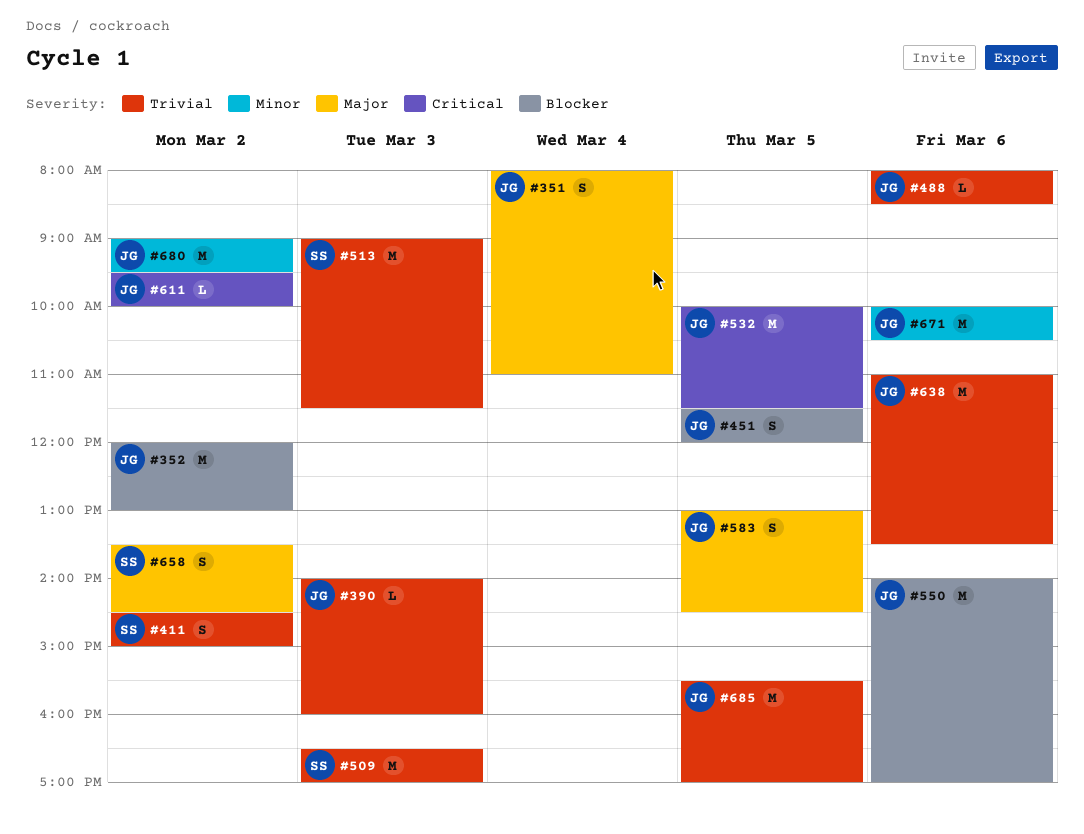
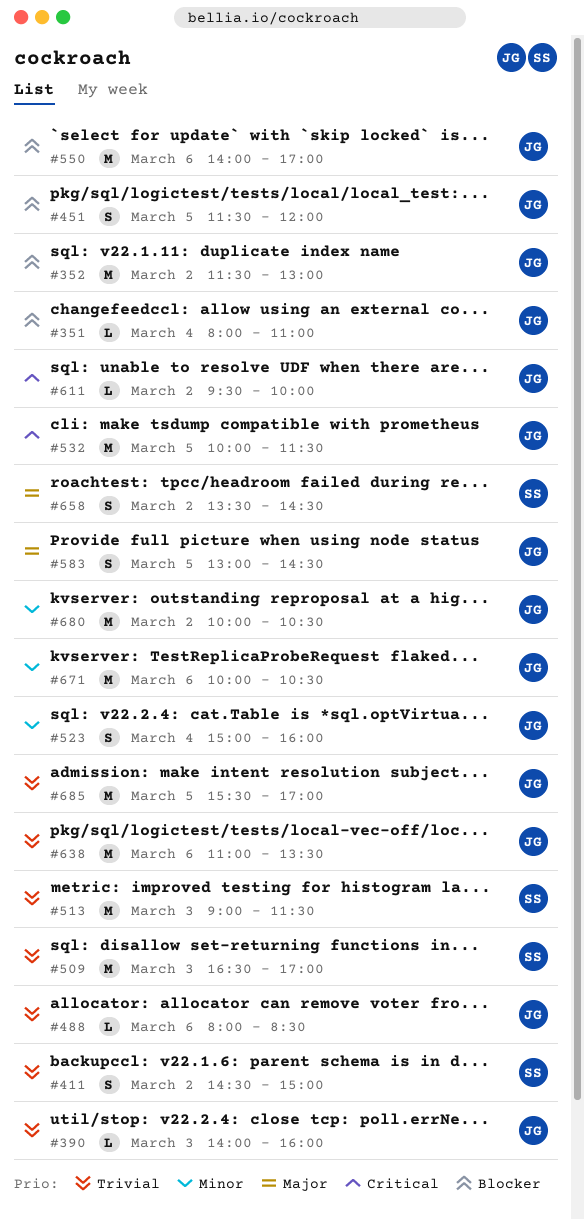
#351, priority: Major -> Blocker
#351, estimate: S -> L
#352, begins: 12:00 -> 11:30
#523: none -> present
#680, begins: 09:00 -> 10:00
#680, ends: 09:30 -> 10:30

